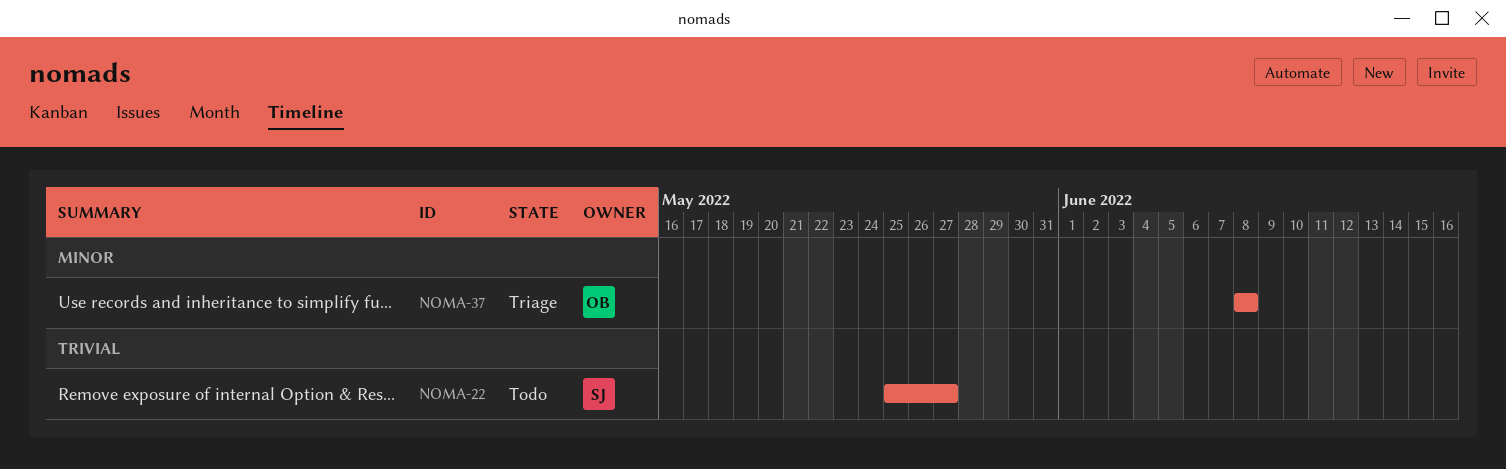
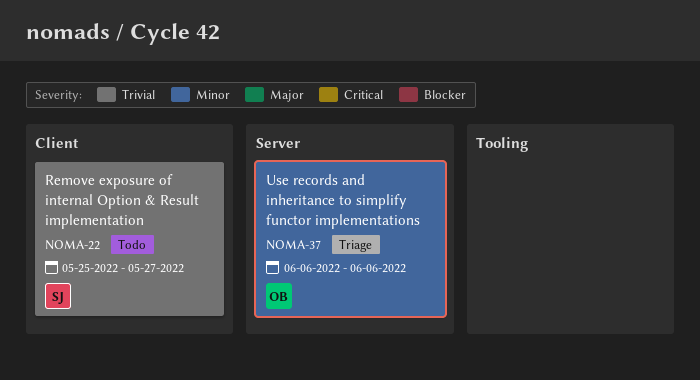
NOMA-37, start: Jun 8 -> Jun 6
NOMA-37, due: Jun 8 -> Jun 6

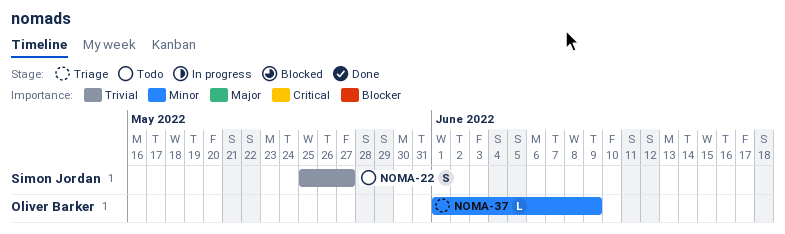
NOMA-37, start: Jun 6 -> Jun 1
NOMA-37, due: Jun 6 -> Jun 9

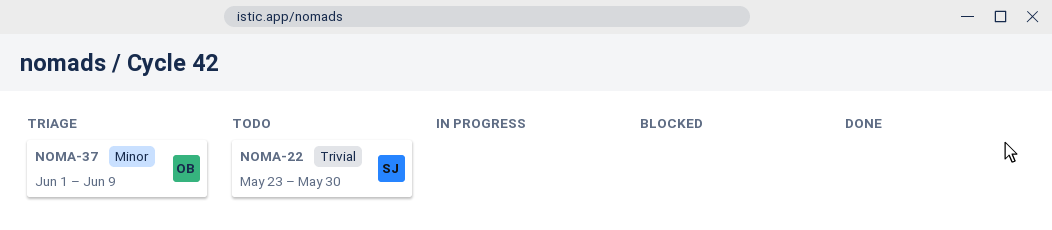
NOMA-22, start: May 25 -> May 23
NOMA-22, due: May 27 -> May 30

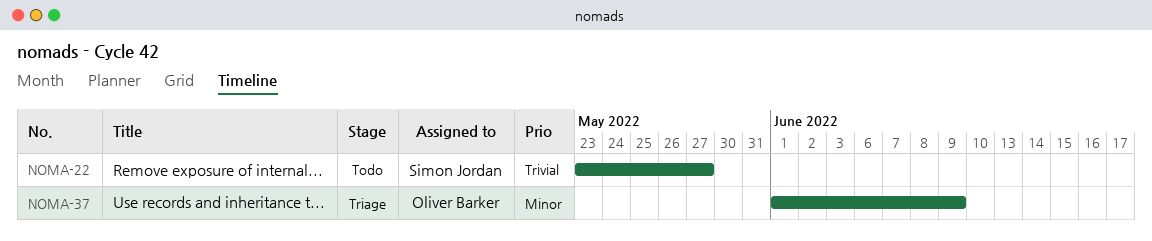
NOMA-22, due: May 30 -> May 27

